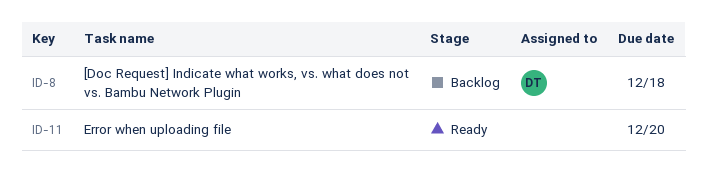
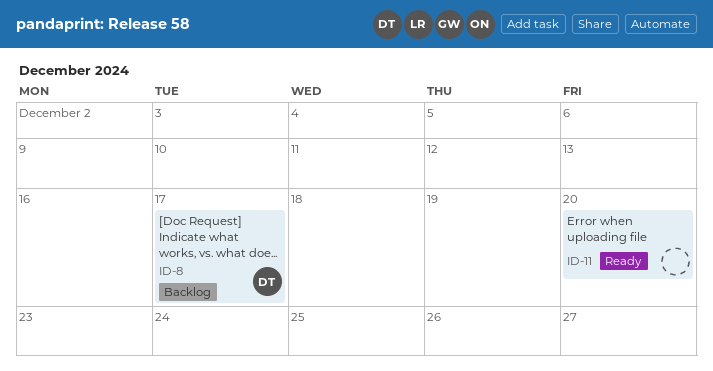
ID-8, due: Dec 18 -> Dec 17

